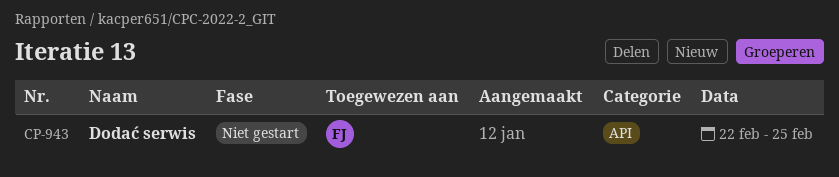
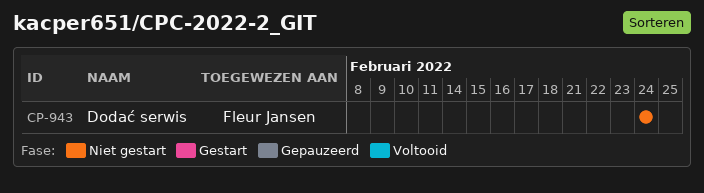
CP-943, start: Feb 22 -> Feb 24
CP-943, due: Feb 25 -> Feb 24

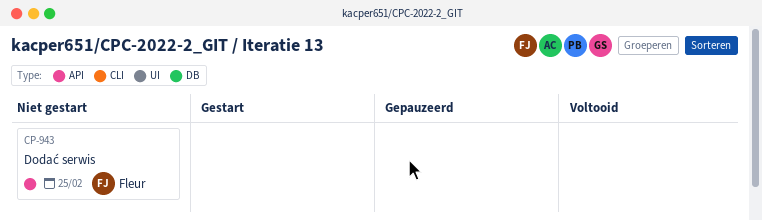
CP-943, due: Feb 24 -> Feb 25

